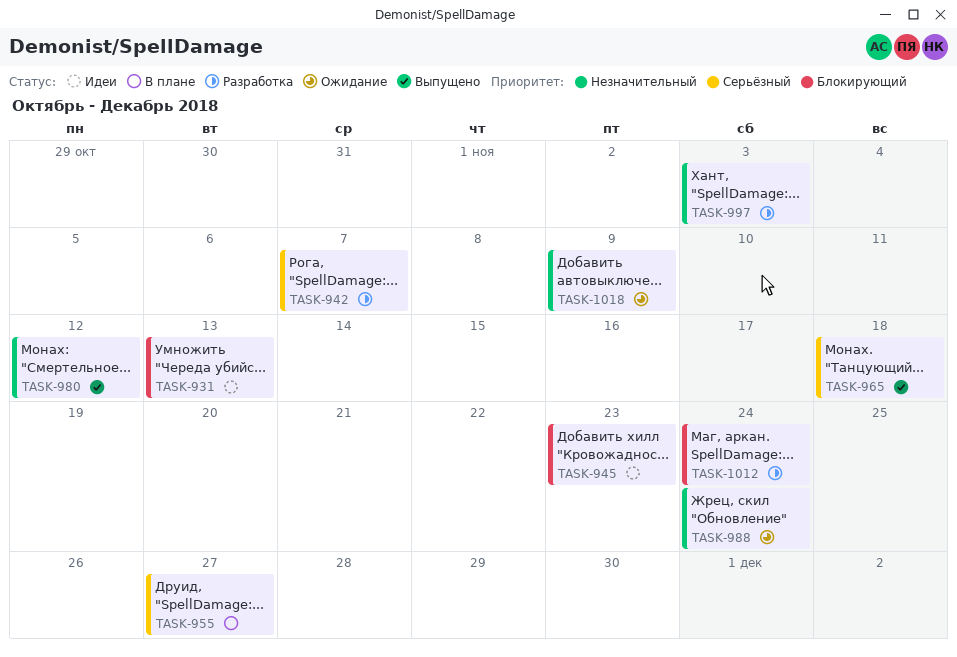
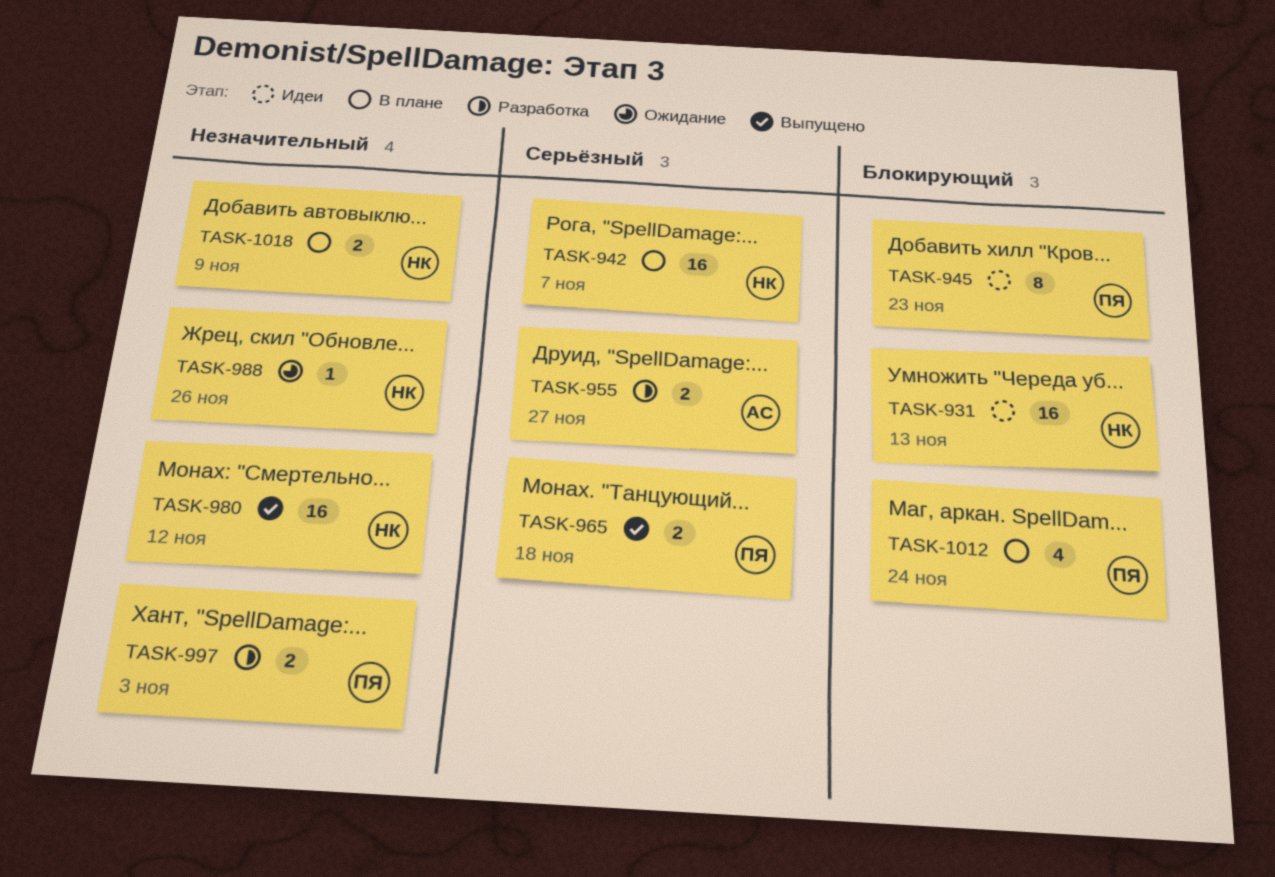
TASK-942, status: Разработка -> В плане
TASK-955, status: В плане -> Разработка
TASK-988, due: Nov 24 -> Nov 26
TASK-1012, status: Разработка -> В плане
TASK-1018, status: Ожидание -> В плане

